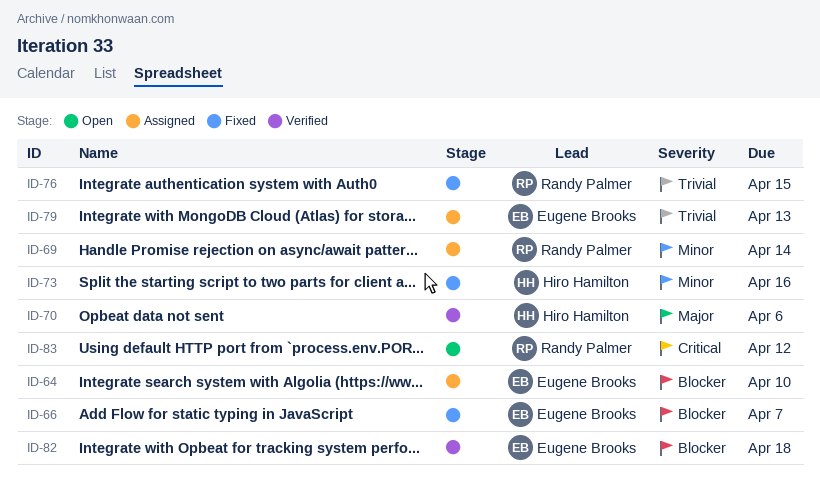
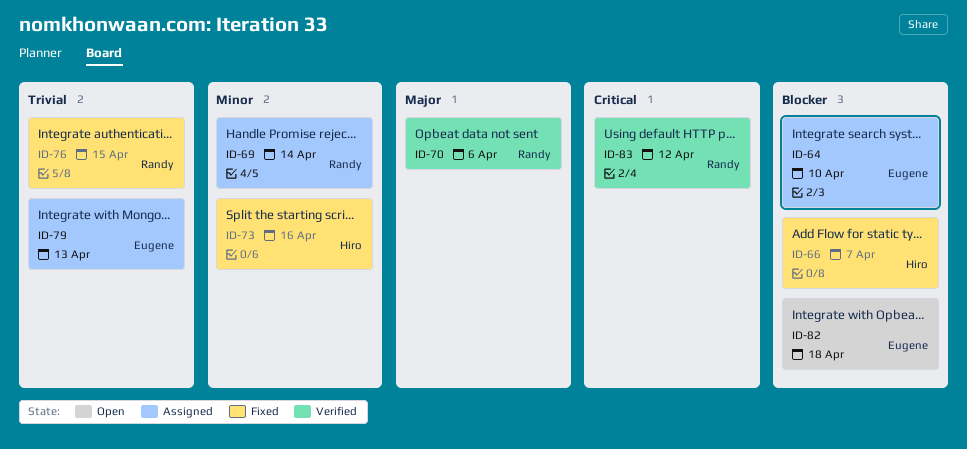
ID-66, owner: Eugene Brooks -> Hiro Hamilton
ID-70, owner: Hiro Hamilton -> Randy Palmer
ID-82, status: Verified -> Open
ID-83, status: Open -> Verified

